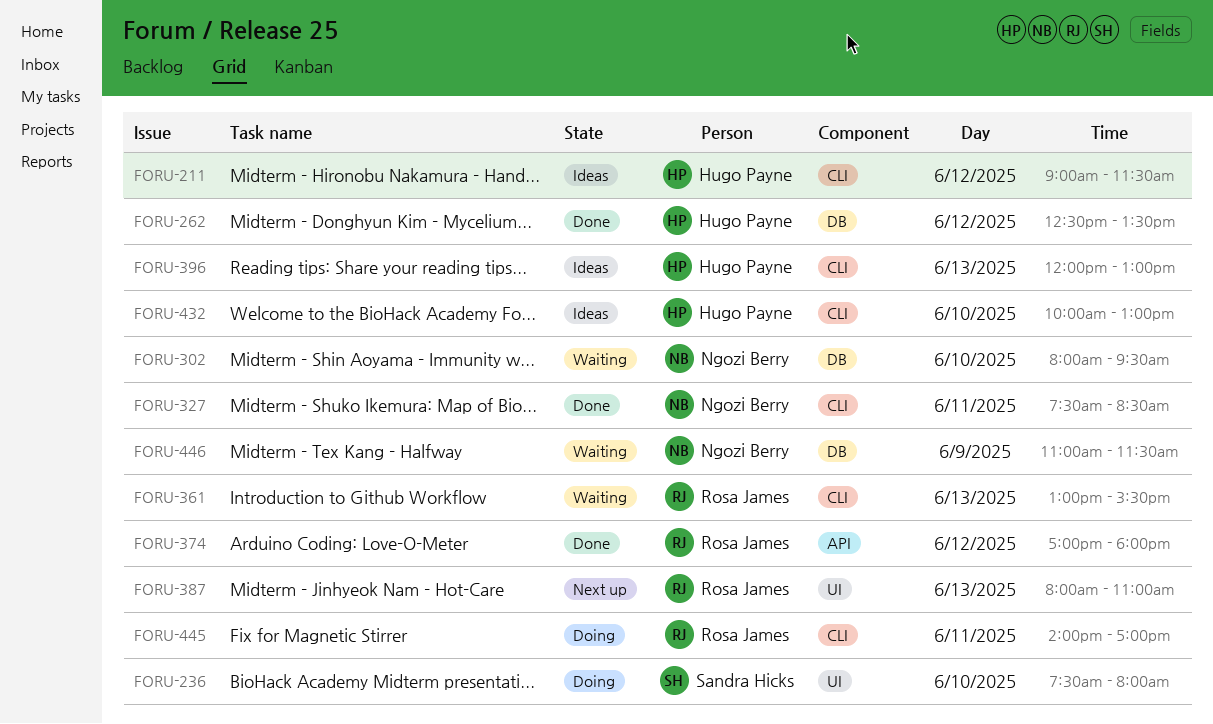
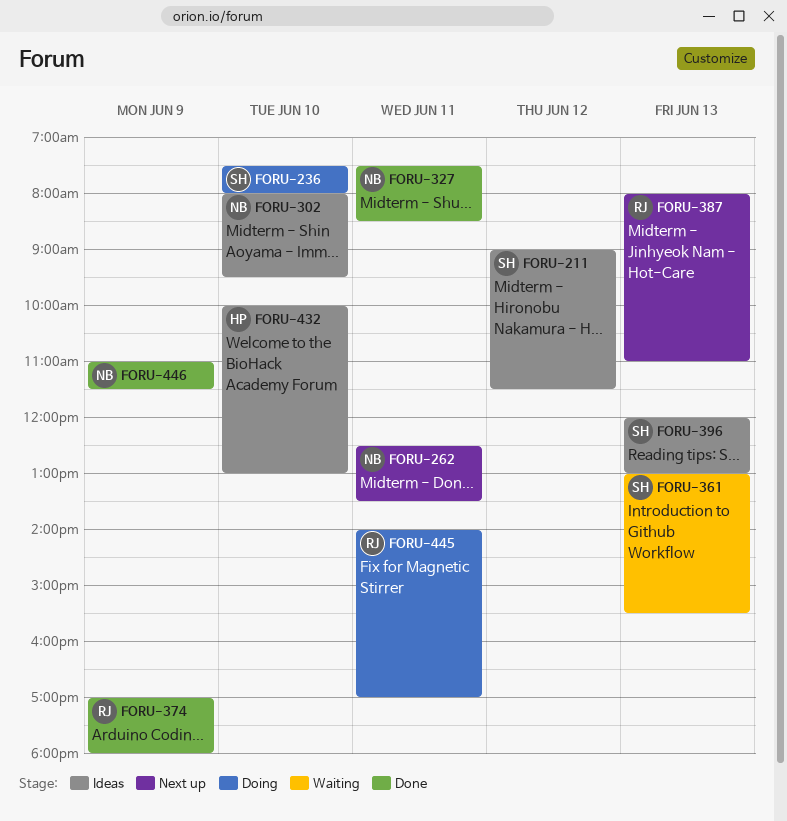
FORU-211, owner: Hugo Payne -> Sandra Hicks
FORU-262, status: Done -> Next up
FORU-262, owner: Hugo Payne -> Ngozi Berry
FORU-262, day: Jun 12 -> Jun 11
FORU-302, status: Waiting -> Ideas
FORU-361, owner: Rosa James -> Sandra Hicks
FORU-374, day: Jun 12 -> Jun 9
FORU-396, owner: Hugo Payne -> Sandra Hicks
FORU-446, status: Waiting -> Done

